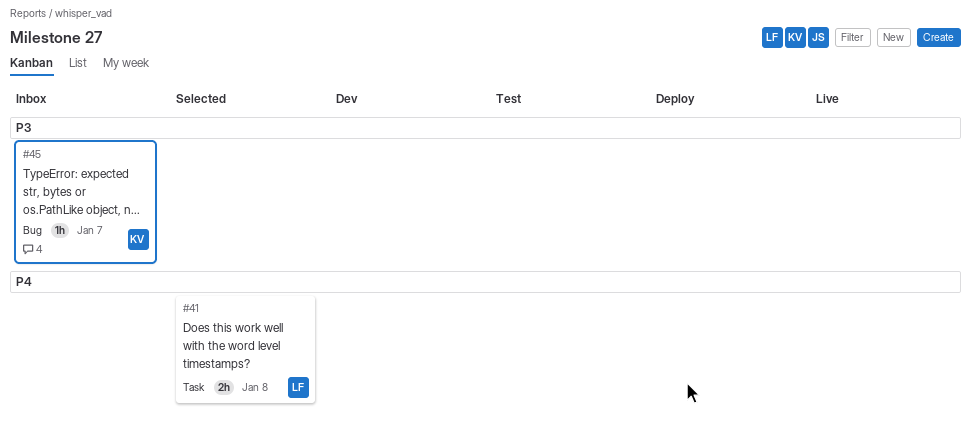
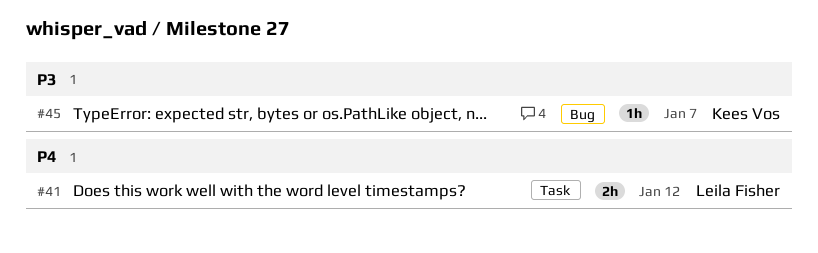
#41, due: Jan 8 -> Jan 12

